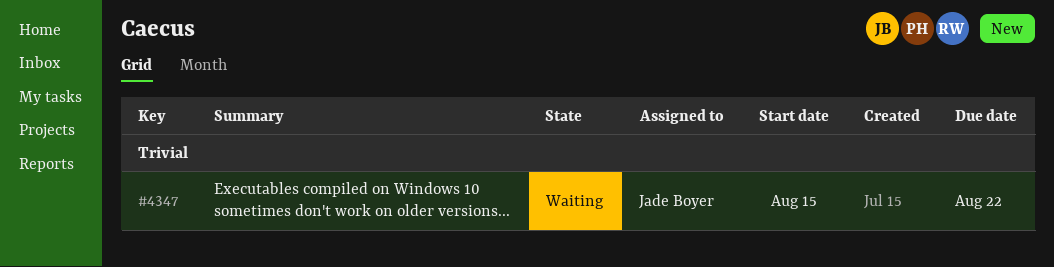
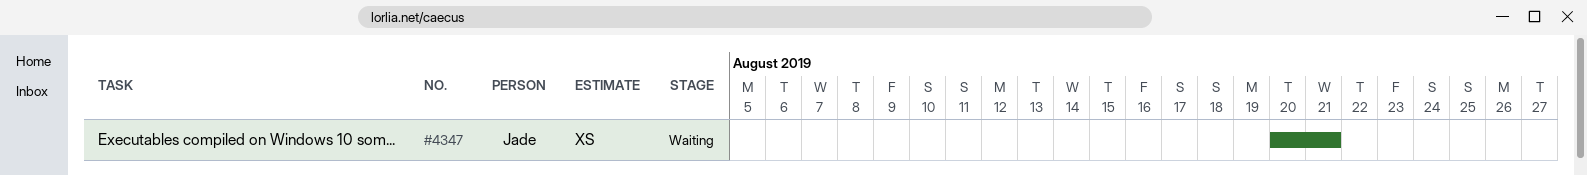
#4347, start: Aug 15 -> Aug 20
#4347, due: Aug 22 -> Aug 21

